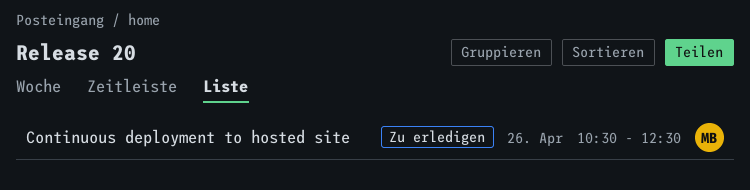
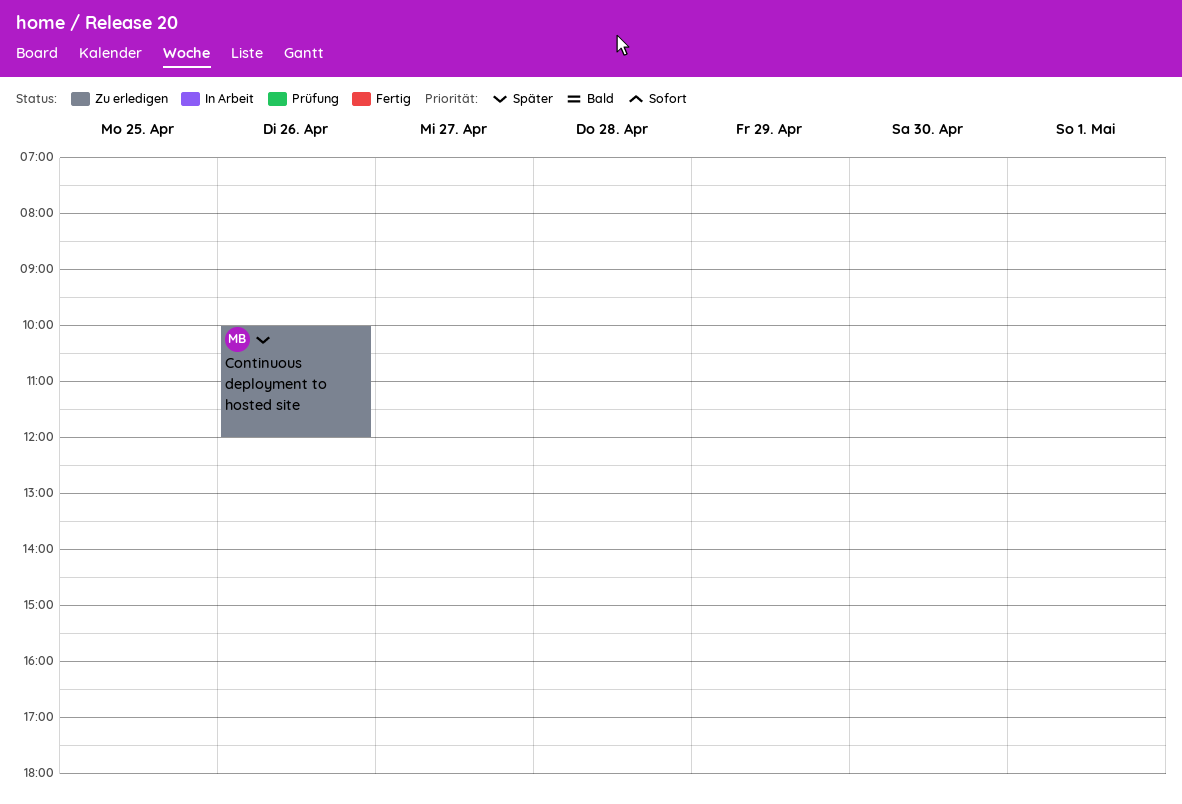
Continuous deployment to hosted site, begins: 10:30 -> 10:00
Continuous deployment to hosted site, ends: 12:30 -> 12:00

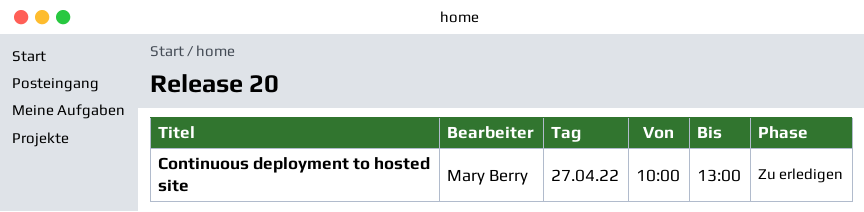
Continuous deployment to hosted site, day: Apr 26 -> Apr 27
Continuous deployment to hosted site, ends: 12:00 -> 13:00

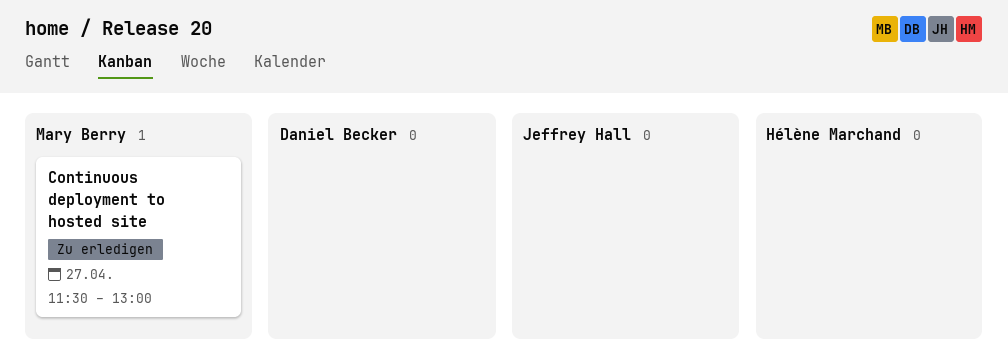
Continuous deployment to hosted site, begins: 10:00 -> 11:30

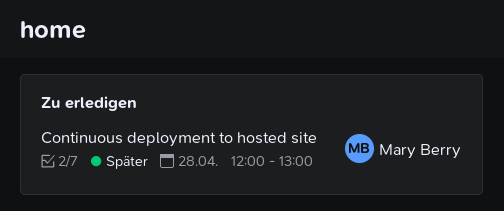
Continuous deployment to hosted site, day: Apr 27 -> Apr 28
Continuous deployment to hosted site, begins: 11:30 -> 12:00

